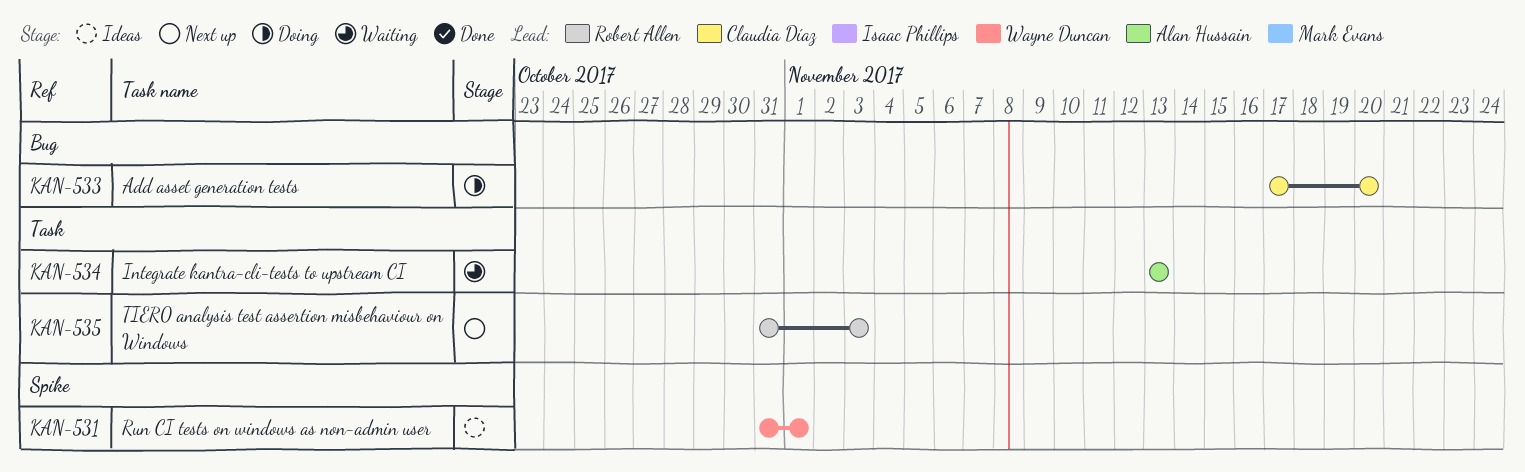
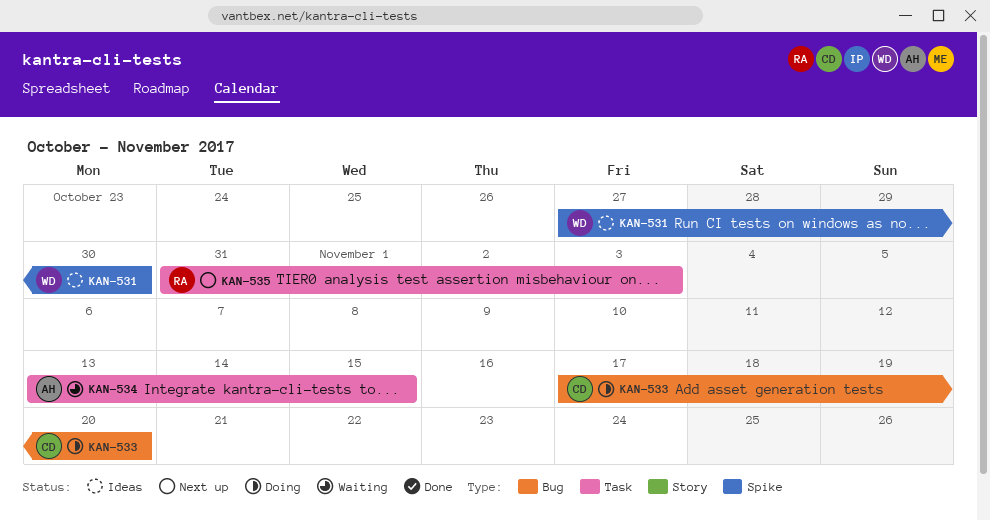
KAN-531, start: Oct 31 -> Oct 27
KAN-531, due: Nov 1 -> Oct 30
KAN-534, due: Nov 13 -> Nov 15

